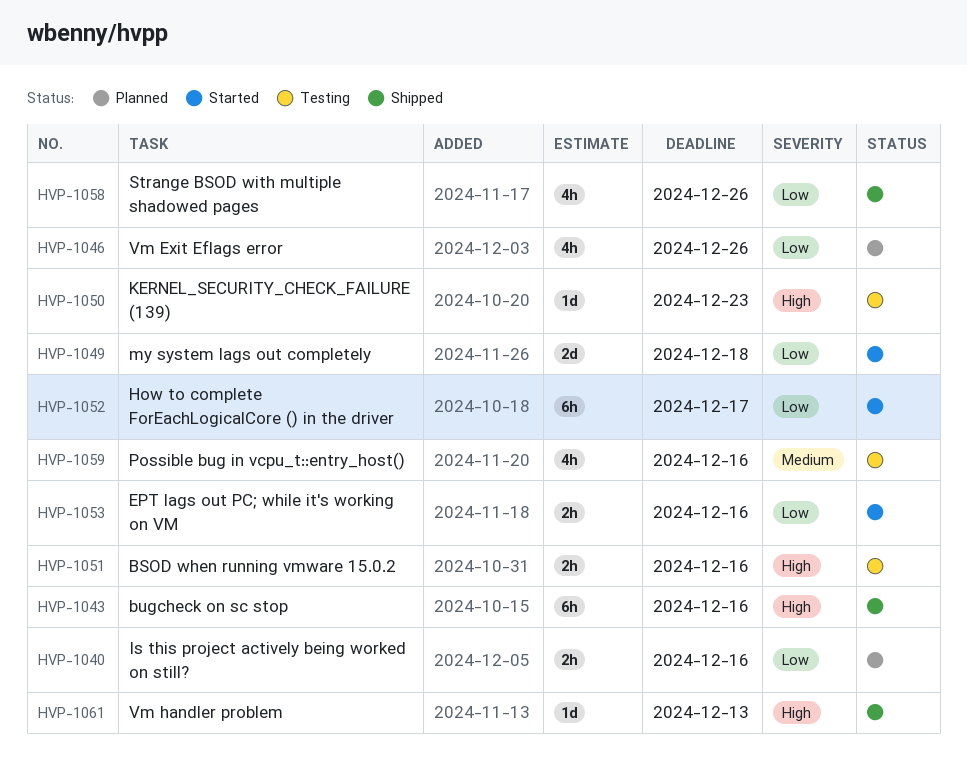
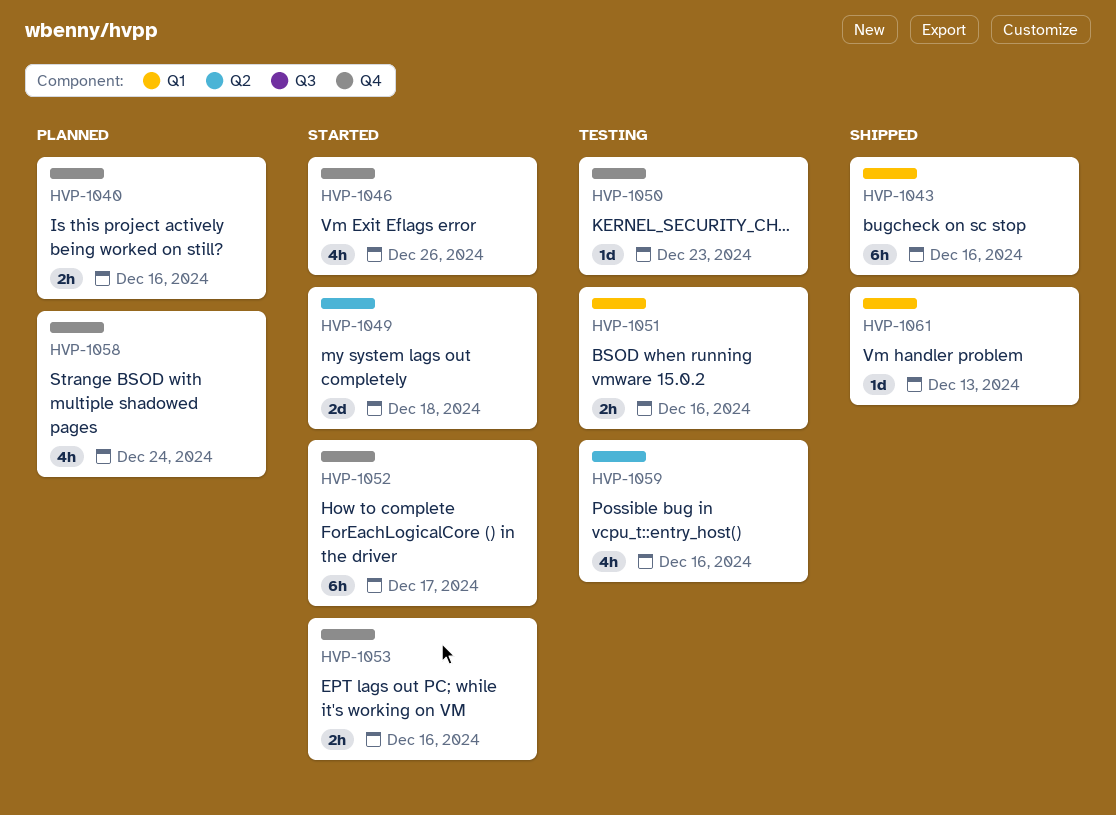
HVP-1046, status: Planned -> Started
HVP-1058, status: Shipped -> Planned
HVP-1058, due: Dec 26 -> Dec 24

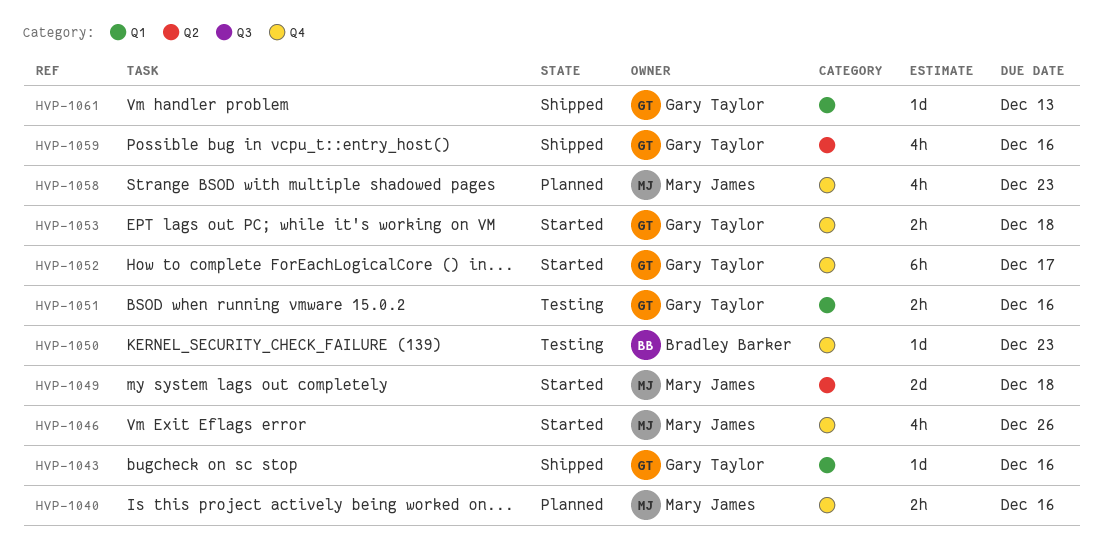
HVP-1043, estimate: 6h -> 1d
HVP-1053, due: Dec 16 -> Dec 18
HVP-1058, due: Dec 24 -> Dec 23
HVP-1059, status: Testing -> Shipped

